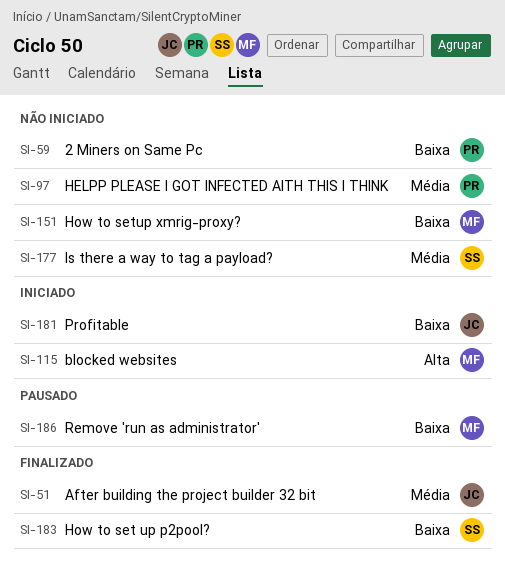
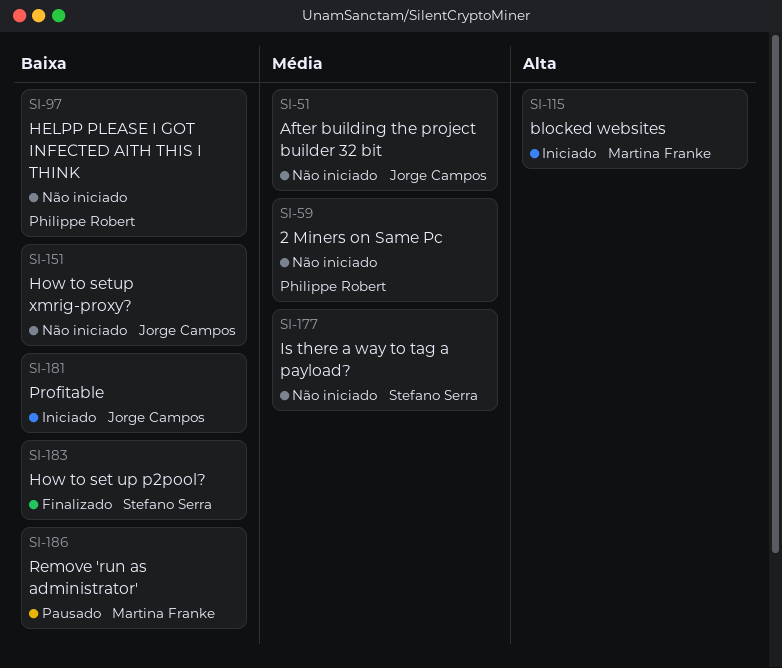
SI-51, status: Finalizado -> Não iniciado
SI-59, priority: Baixa -> Média
SI-97, priority: Média -> Baixa
SI-151, owner: Martina Franke -> Jorge Campos

